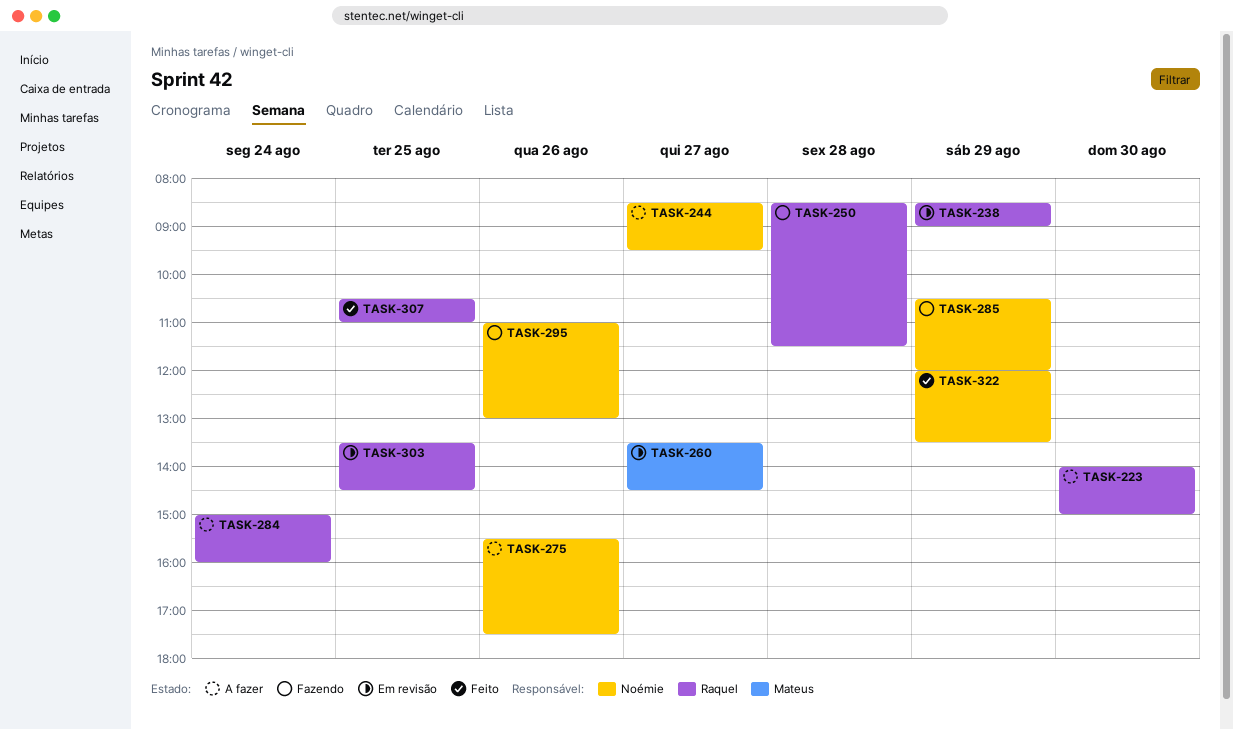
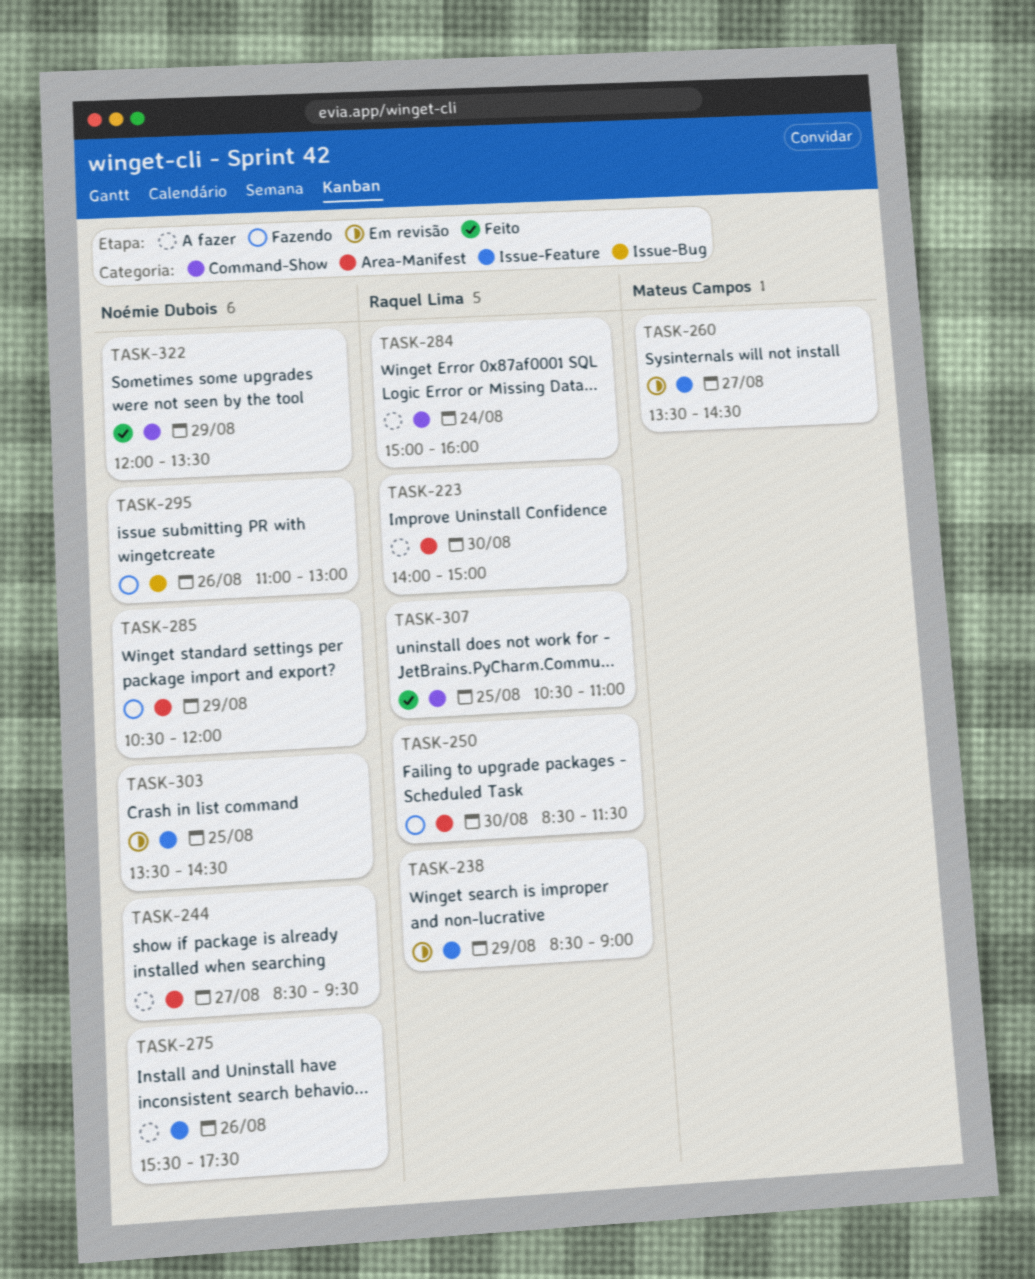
TASK-250, day: Aug 28 -> Aug 30
TASK-303, owner: Raquel Lima -> Noémie Dubois

